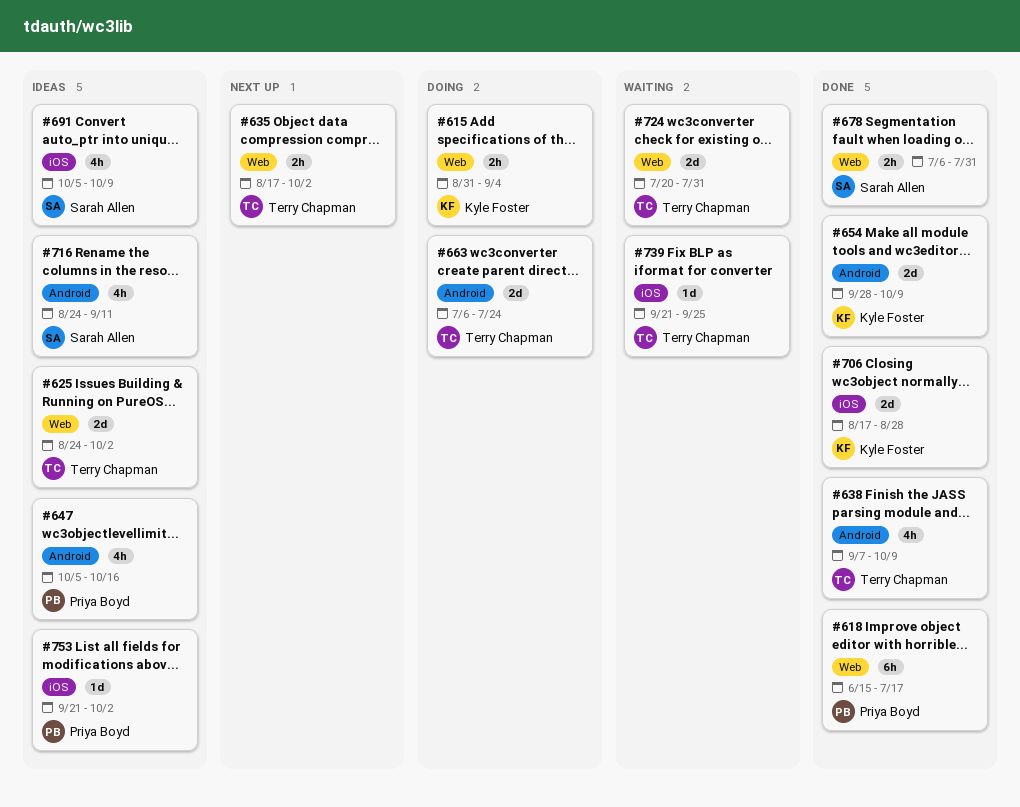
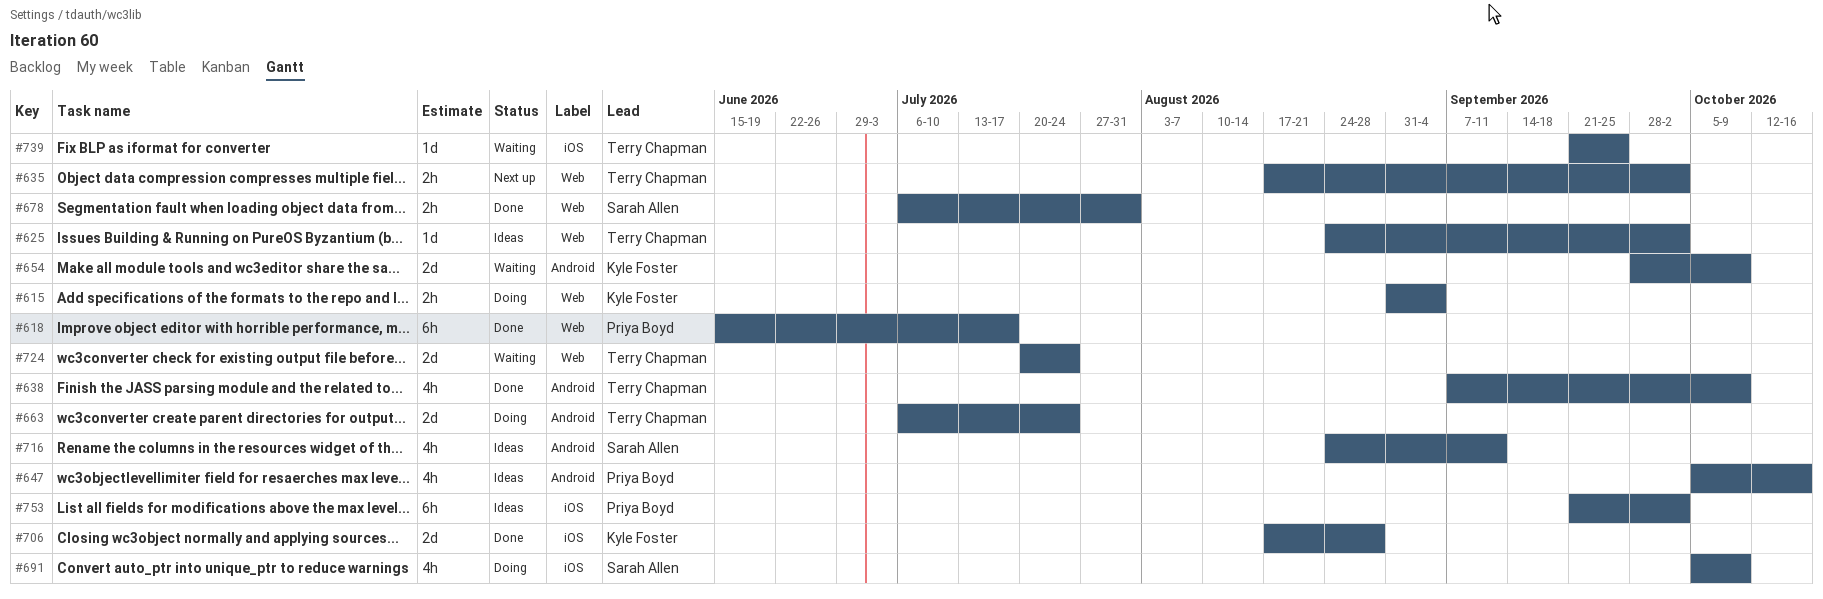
#625, estimate: 2d -> 1d
#654, status: Done -> Waiting
#691, status: Ideas -> Doing
#724, due: Jul 31 -> Jul 24
#753, estimate: 1d -> 6h

